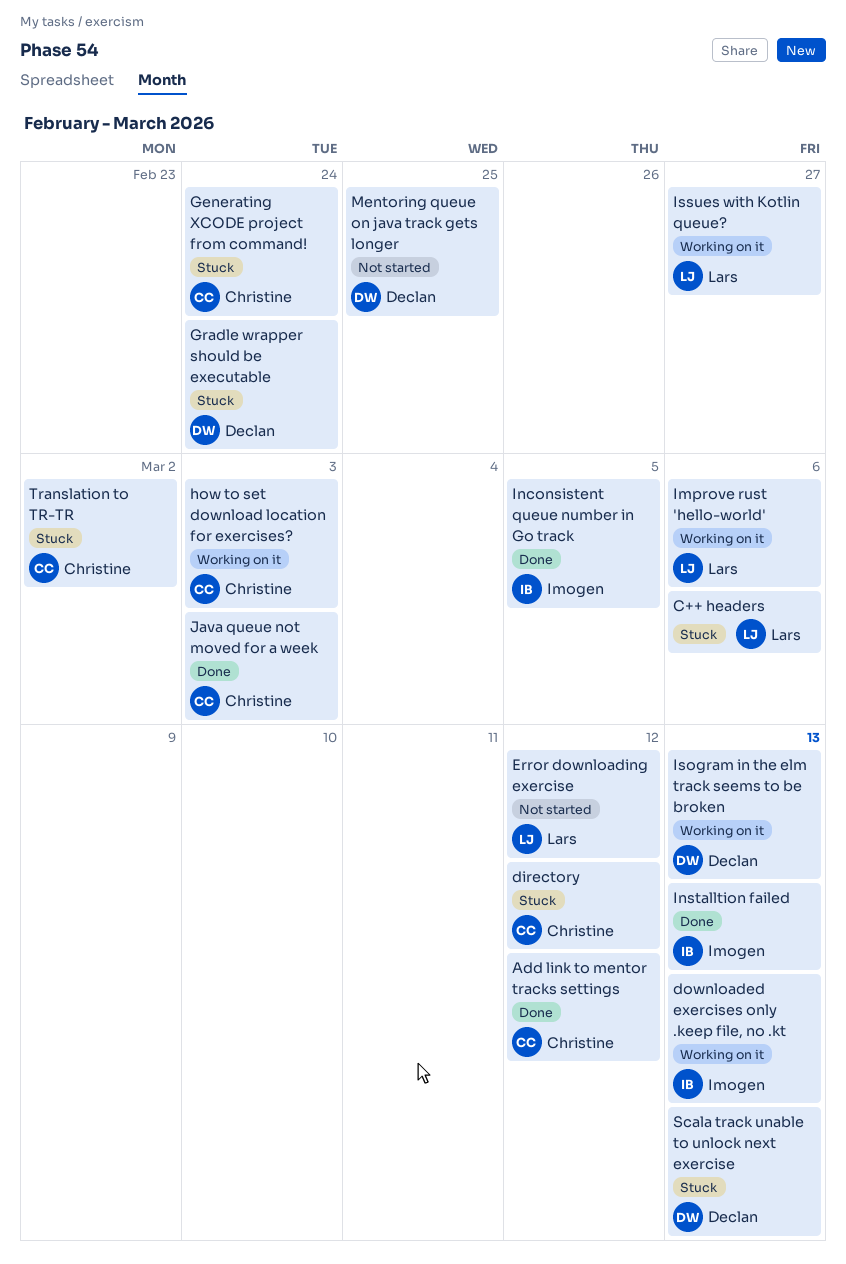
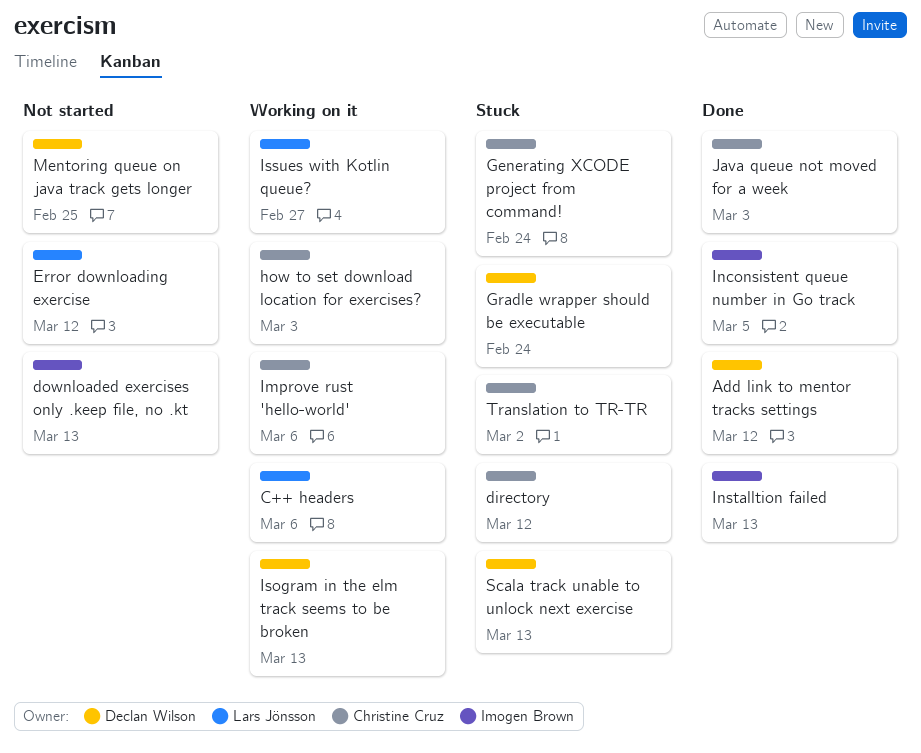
Add link to mentor tracks settings, owner: Christine Cruz -> Declan Wilson
C++ headers, status: Stuck -> Working on it
downloaded exercises only .keep file, no .kt, status: Working on it -> Not started
Improve rust 'hello-world', owner: Lars Jönsson -> Christine Cruz

